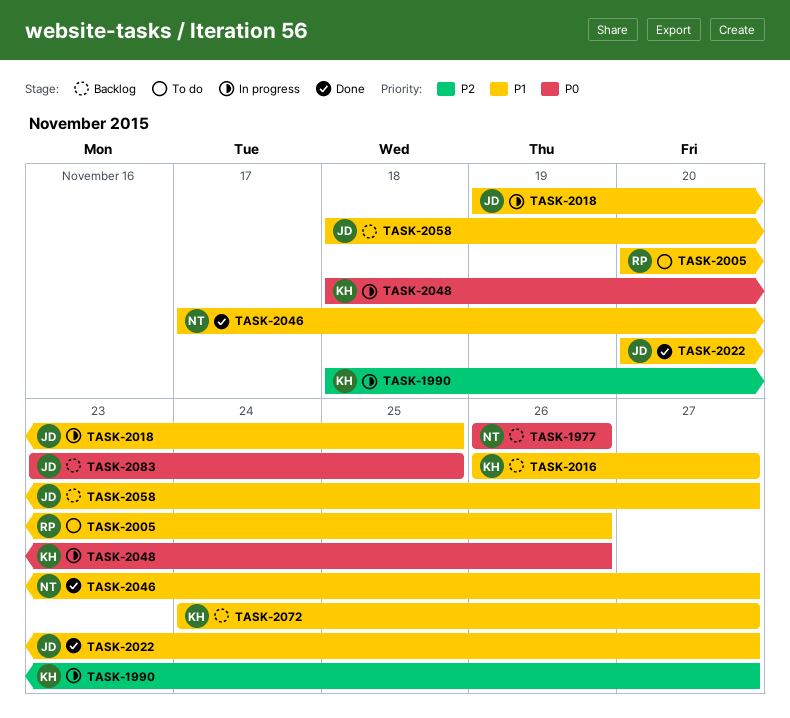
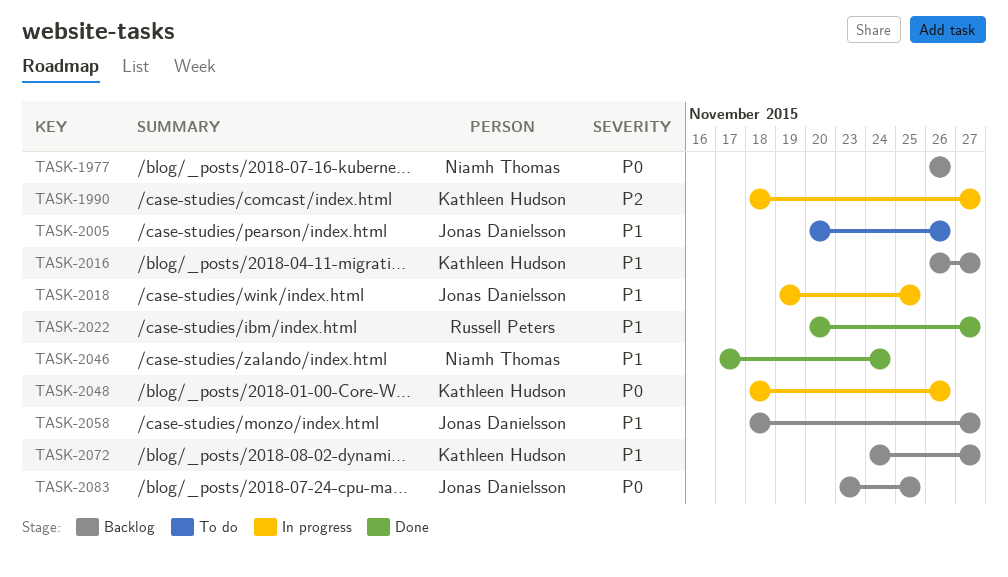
TASK-2005, owner: Russell Peters -> Jonas Danielsson
TASK-2022, owner: Jonas Danielsson -> Russell Peters
TASK-2046, due: Nov 27 -> Nov 24

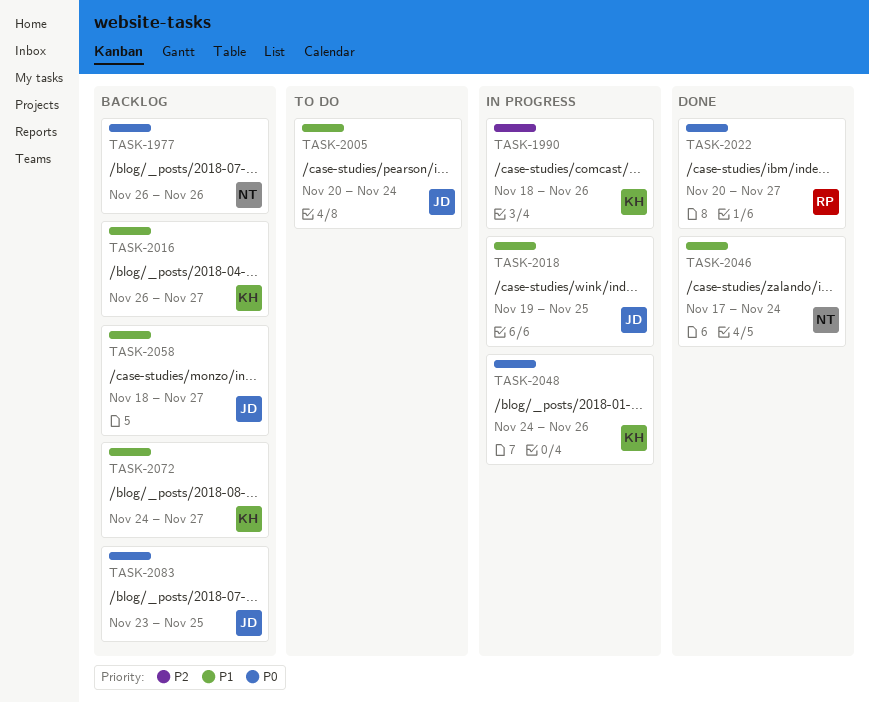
TASK-1990, due: Nov 27 -> Nov 26
TASK-2005, due: Nov 26 -> Nov 24
TASK-2022, priority: P1 -> P0
TASK-2048, start: Nov 18 -> Nov 24

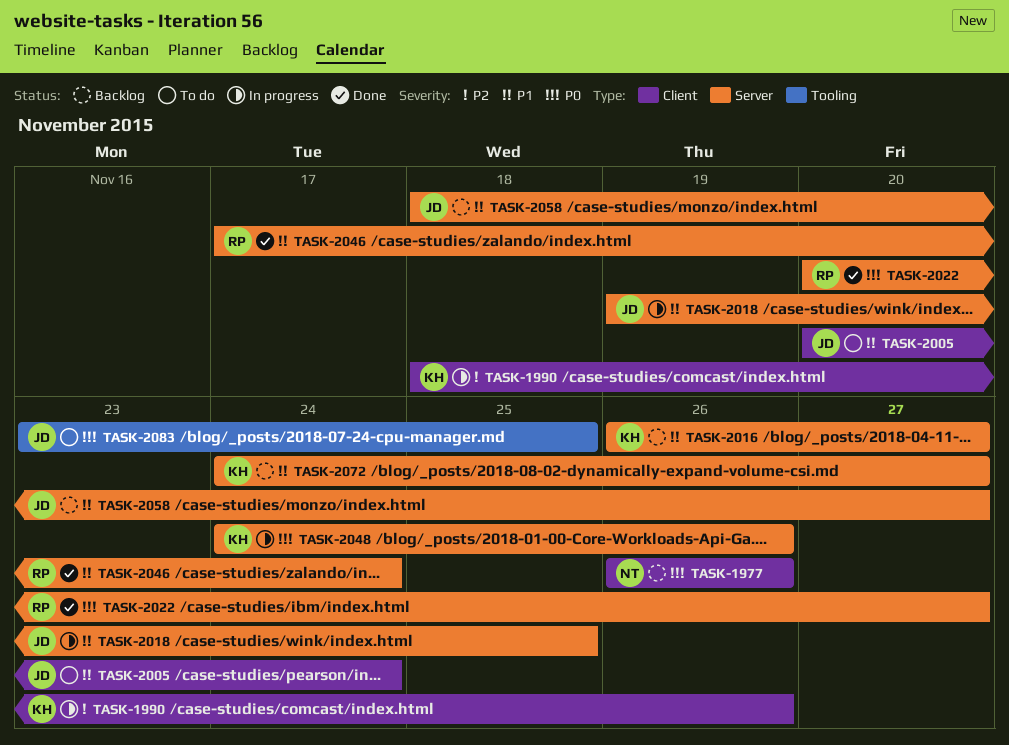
TASK-2046, owner: NT -> RP
TASK-2083, status: Backlog -> To do

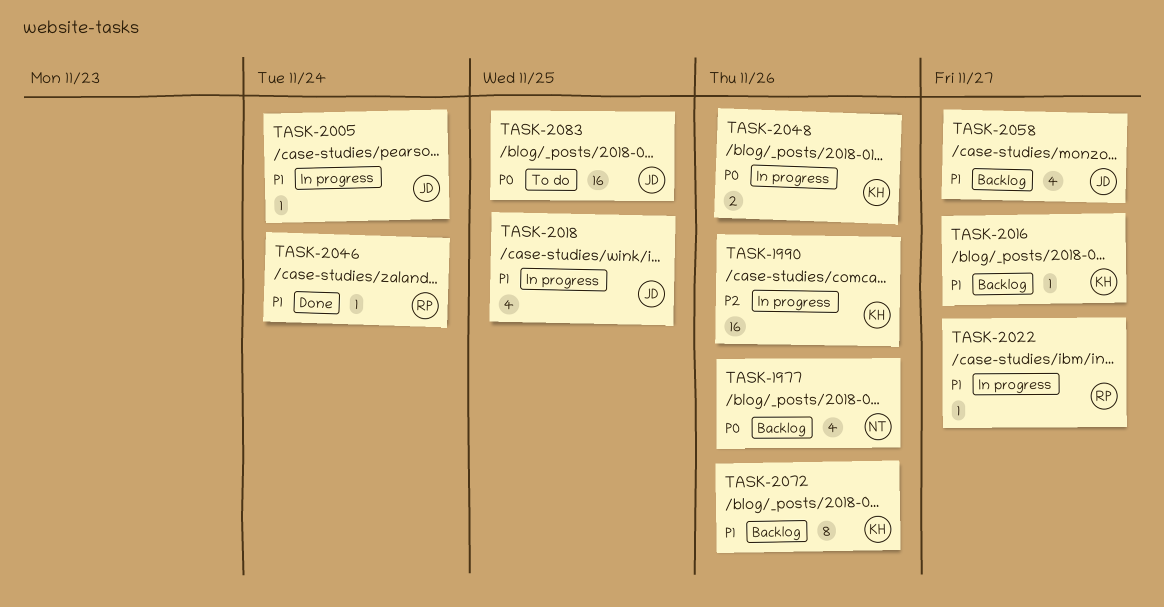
TASK-2005, status: To do -> In progress
TASK-2022, status: Done -> In progress
TASK-2022, priority: P0 -> P1
TASK-2072, due: Nov 27 -> Nov 26

